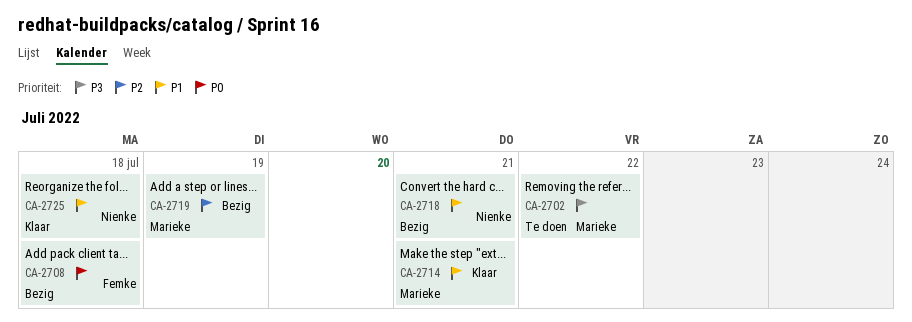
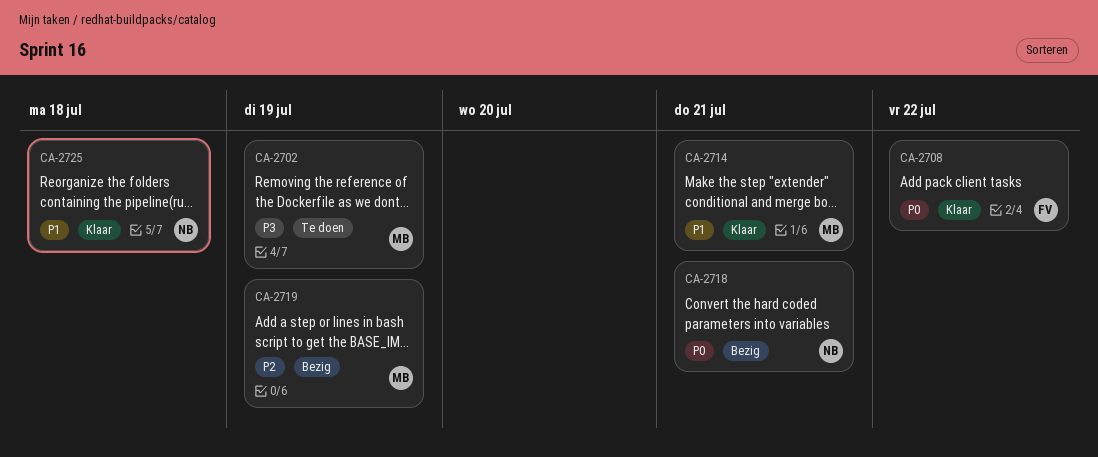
CA-2702, due: Jul 22 -> Jul 19
CA-2708, status: Bezig -> Klaar
CA-2708, due: Jul 18 -> Jul 22
CA-2718, priority: P1 -> P0

